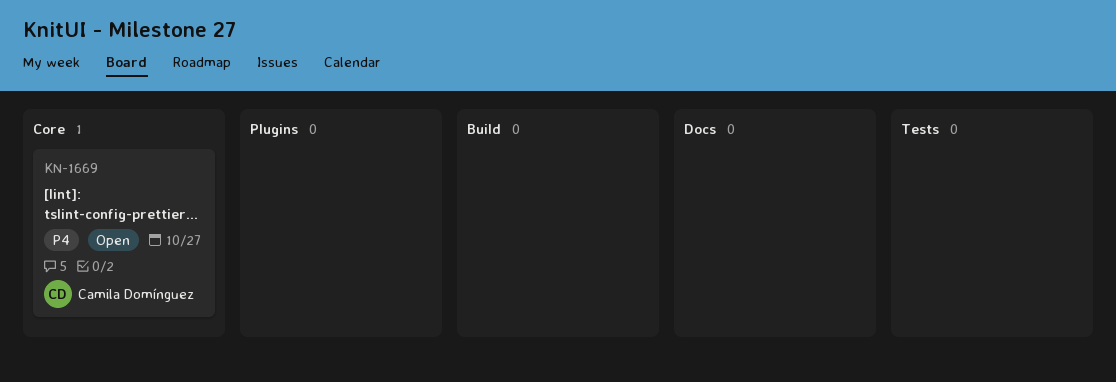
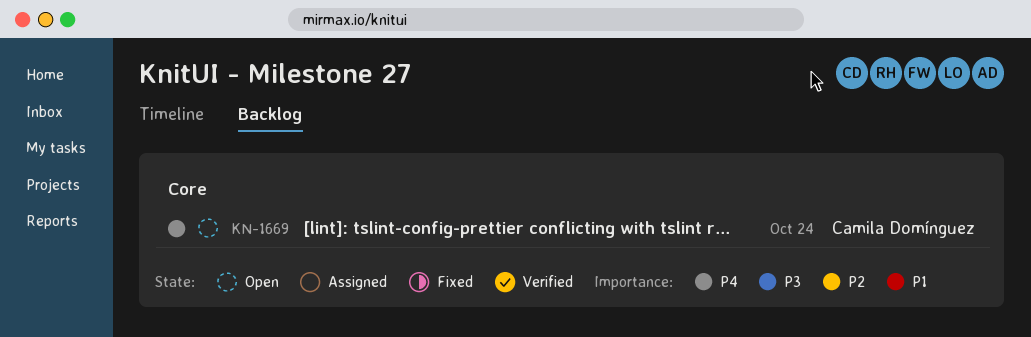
KN-1669, due: Oct 27 -> Oct 24

